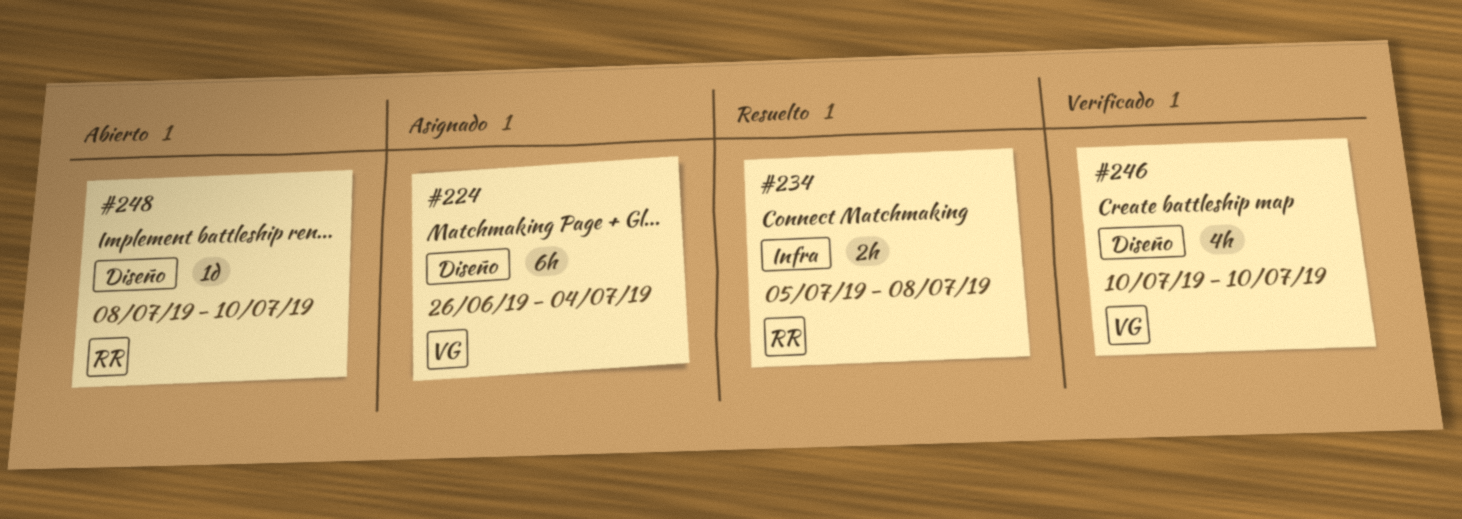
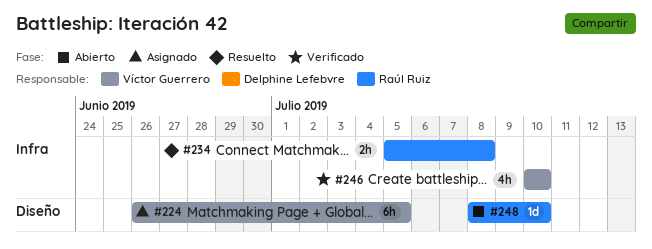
#224, due: Jul 4 -> Jul 5
#246, label: Diseño -> Infra

